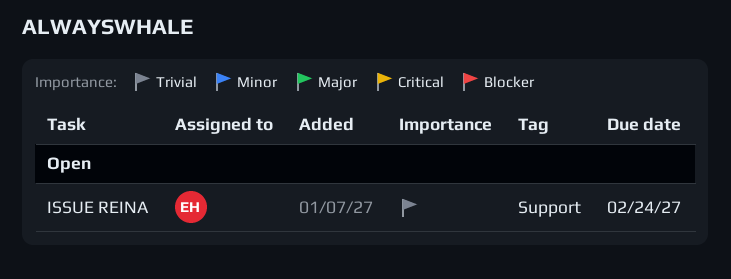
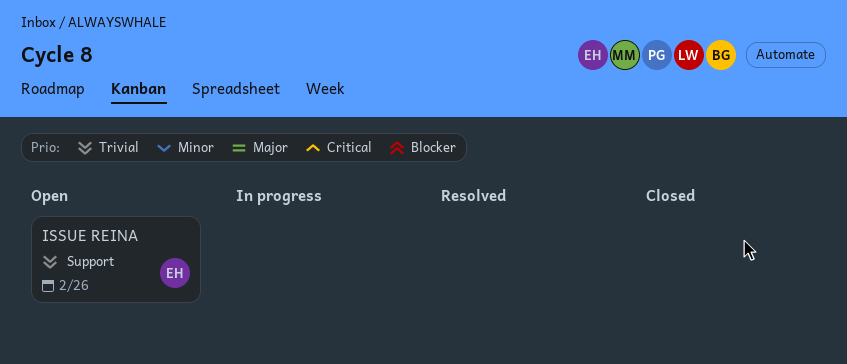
ISSUE REINA, due: Feb 24 -> Feb 26

